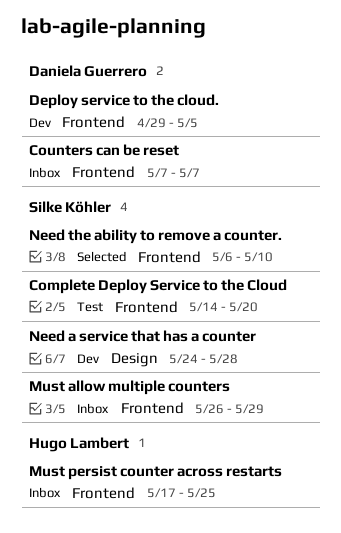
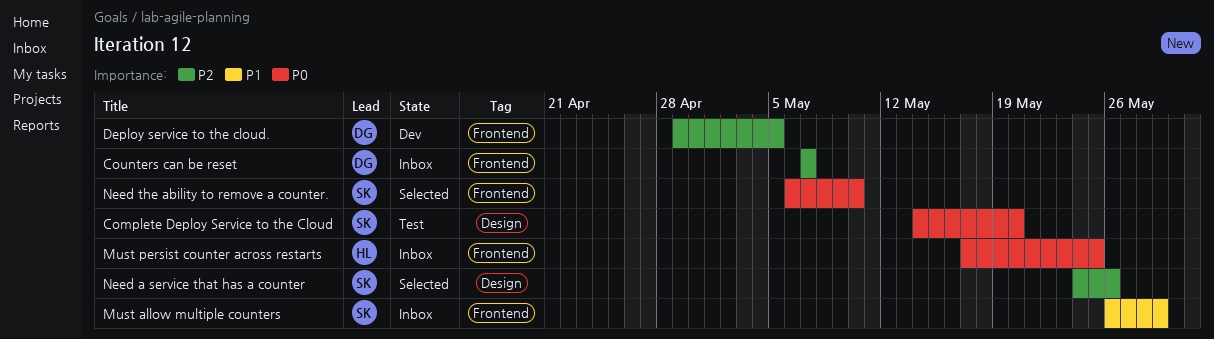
Complete Deploy Service to the Cloud, label: Frontend -> Design
Need a service that has a counter, status: Dev -> Selected
Need a service that has a counter, due: May 28 -> May 26

